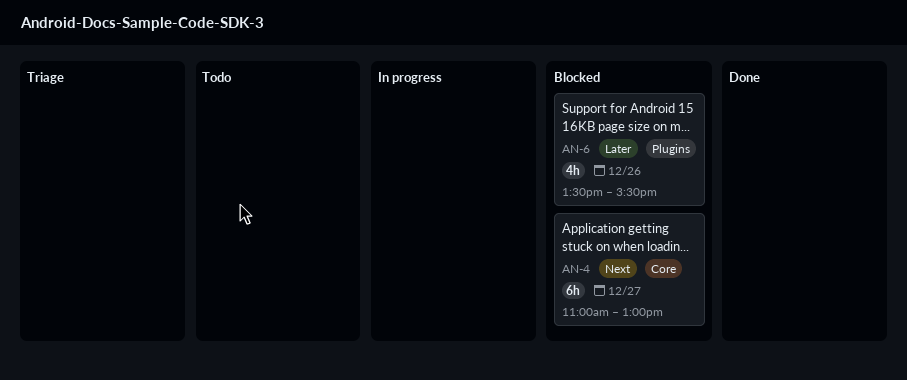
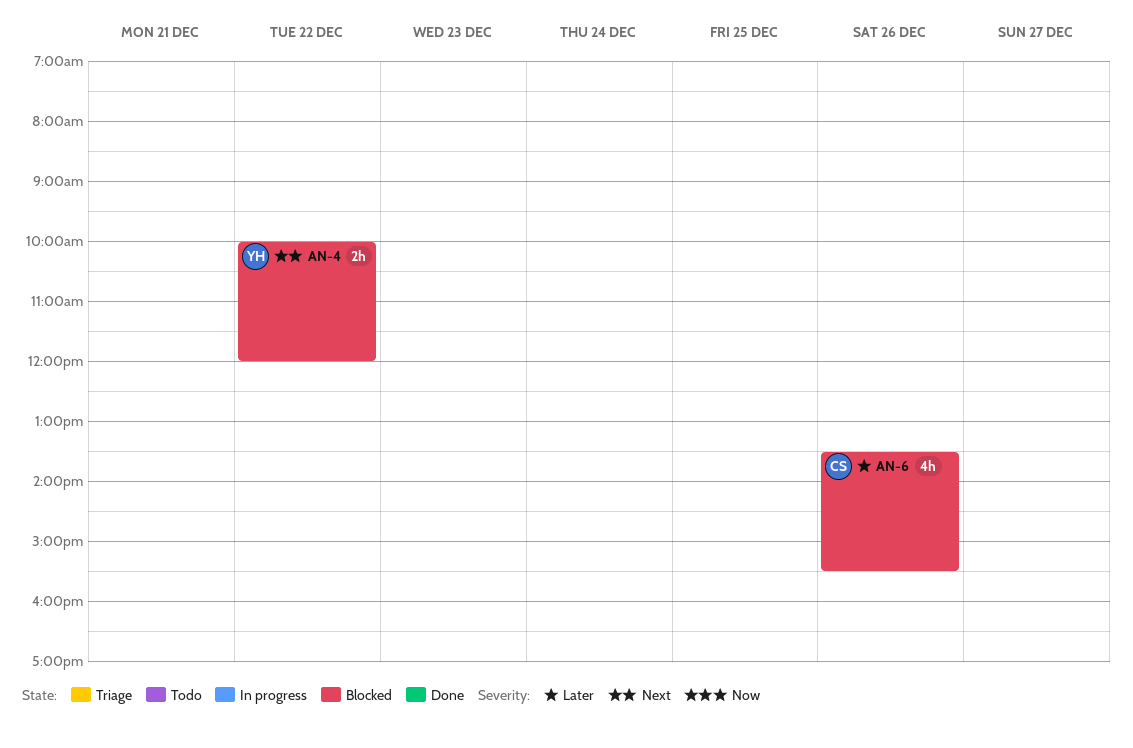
AN-4, estimate: 6h -> 2h
AN-4, day: Dec 27 -> Dec 22
AN-4, begins: 11:00 -> 10:00
AN-4, ends: 13:00 -> 12:00

